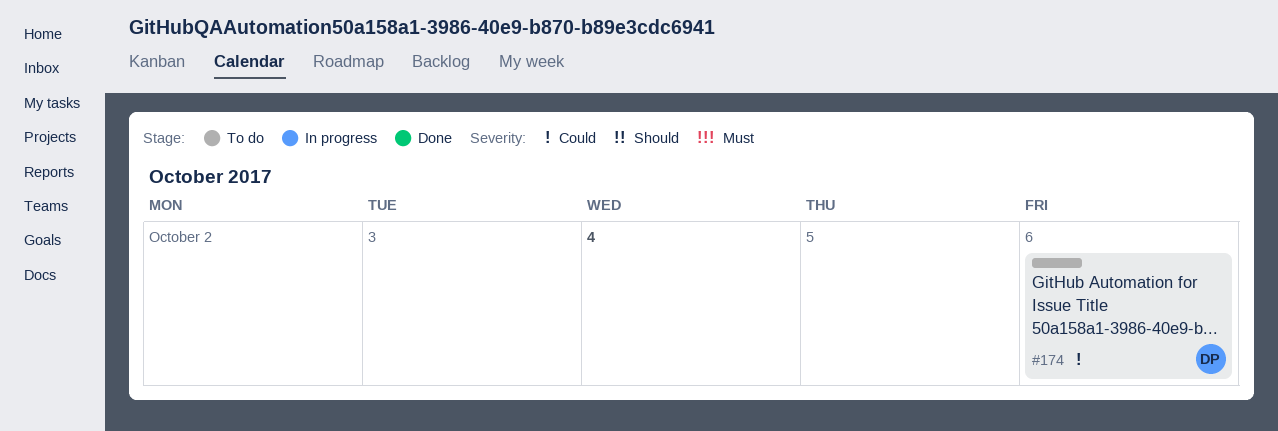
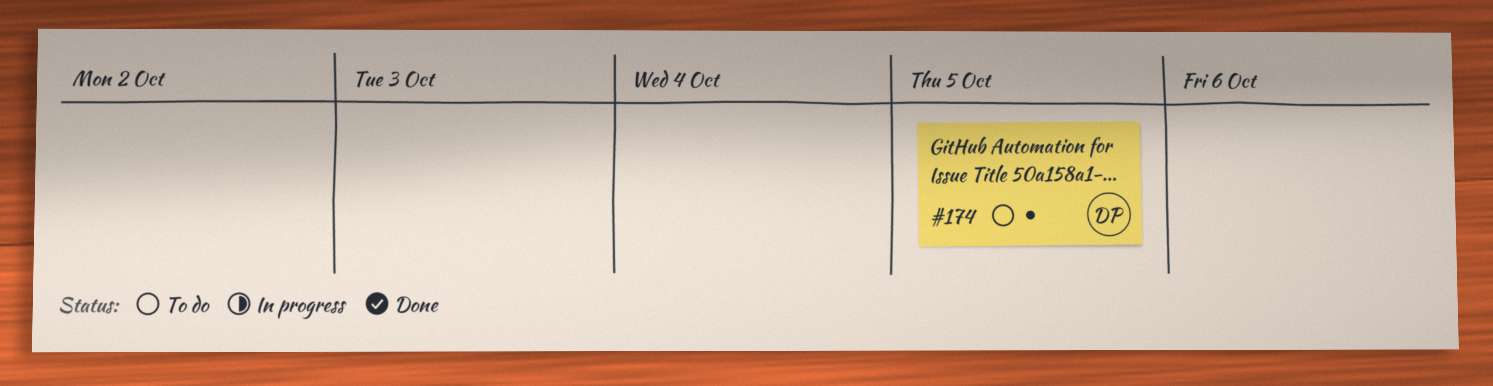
#174, due: Oct 6 -> Oct 5

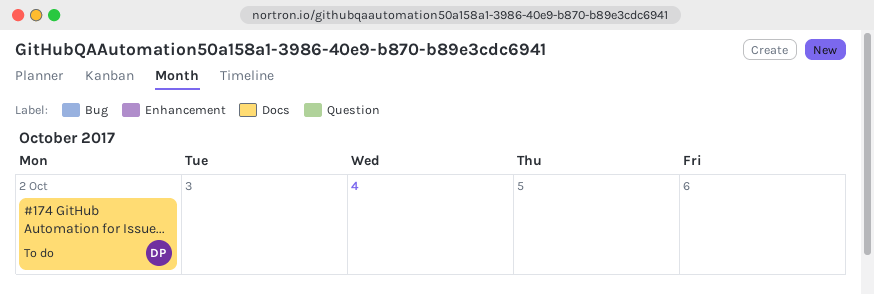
#174, due: Oct 5 -> Oct 2

